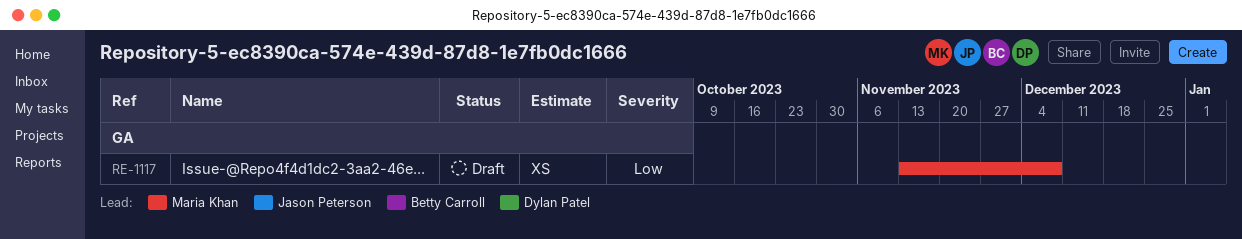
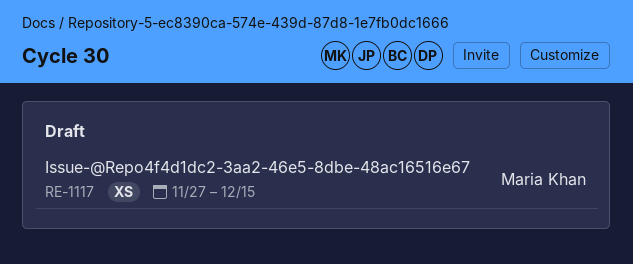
RE-1117, start: Nov 13 -> Nov 27
RE-1117, due: Dec 8 -> Dec 15

